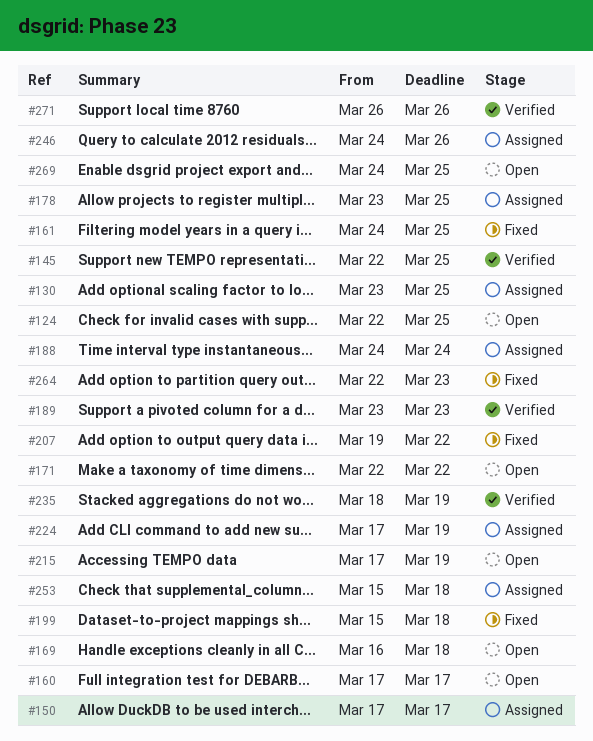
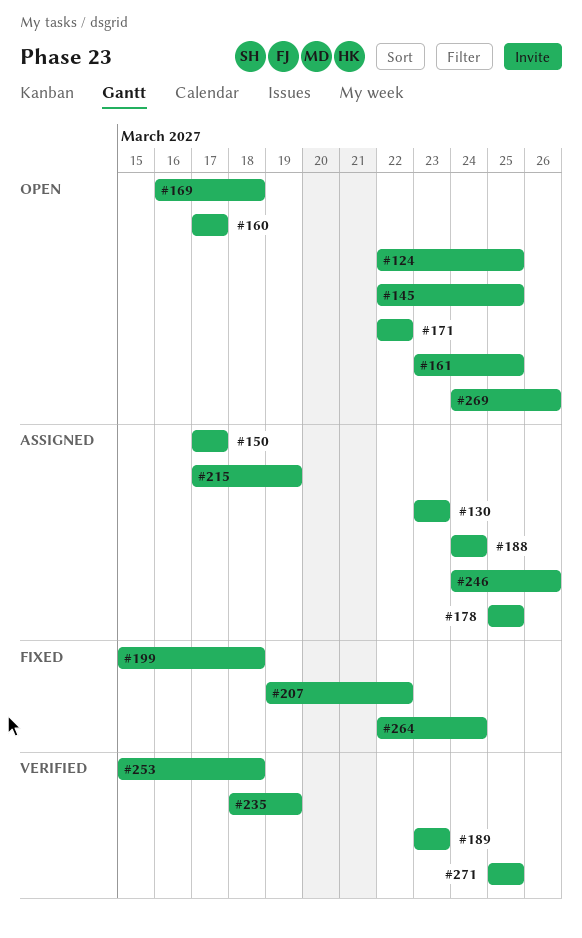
#130, due: Mar 25 -> Mar 23
#145, status: Verified -> Open
#161, status: Fixed -> Open
#161, start: Mar 24 -> Mar 23
#178, start: Mar 23 -> Mar 25
#215, status: Open -> Assigned
#224: present -> none
#253, status: Assigned -> Verified
#264, due: Mar 23 -> Mar 24
#269, due: Mar 25 -> Mar 26
#271, start: Mar 26 -> Mar 25
#271, due: Mar 26 -> Mar 25

